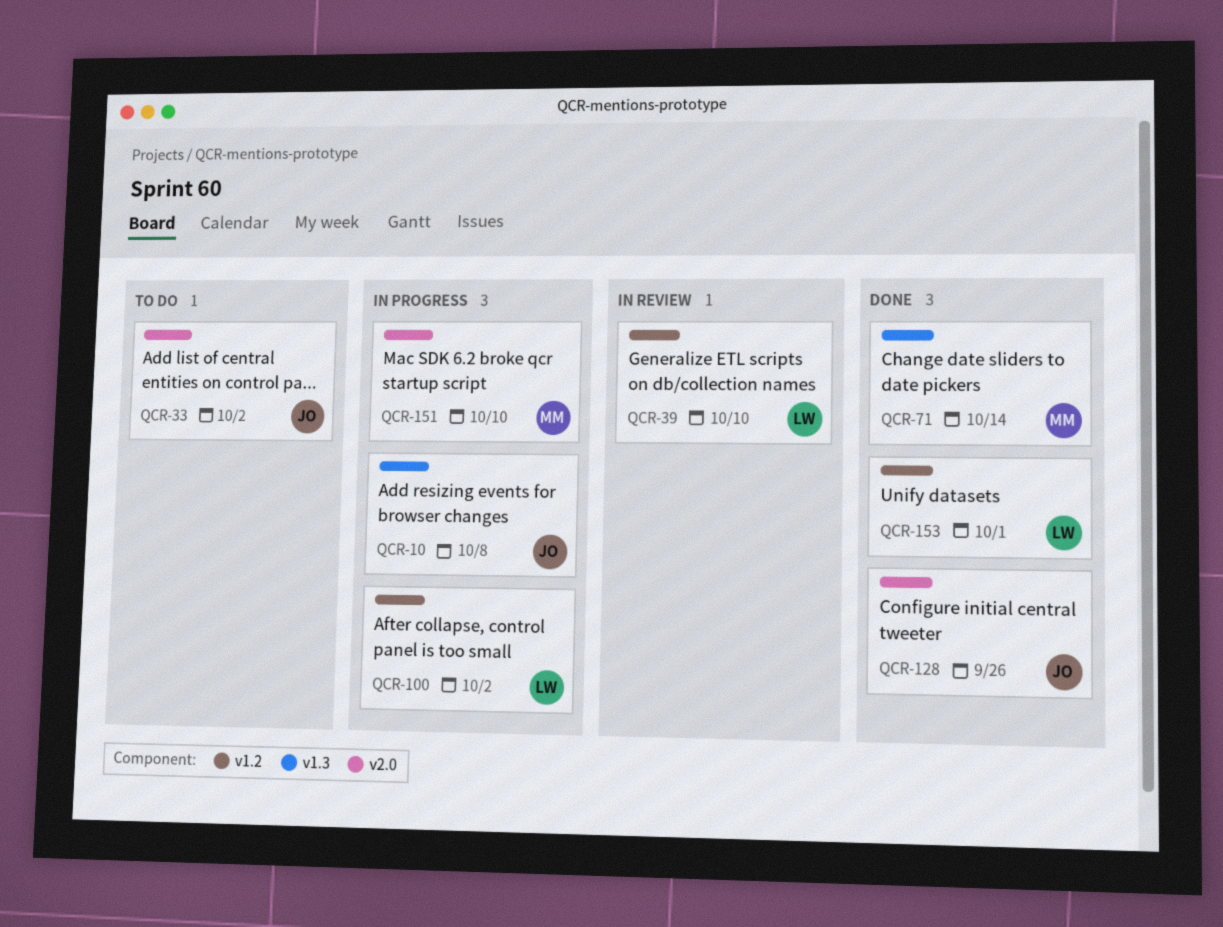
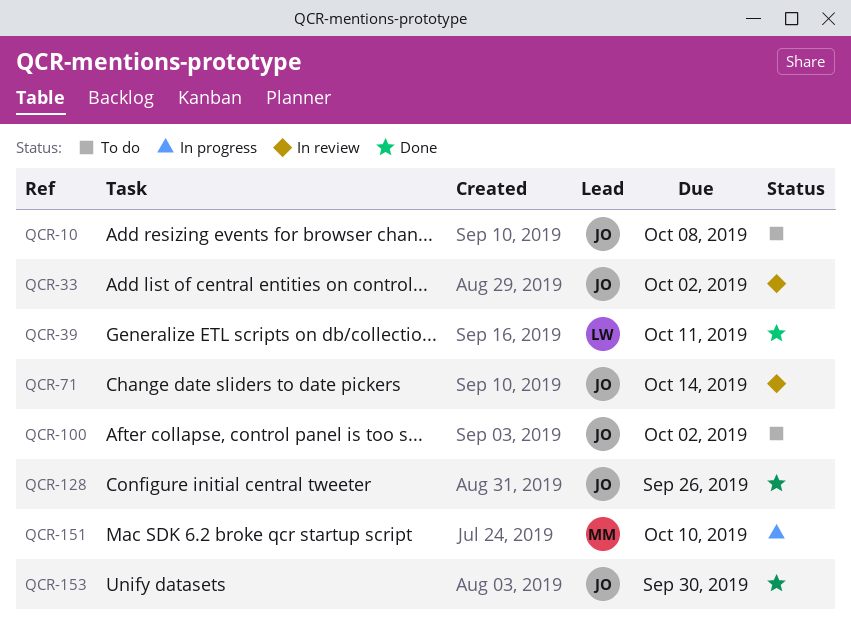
QCR-10, status: In progress -> To do
QCR-33, status: To do -> In review
QCR-39, status: In review -> Done
QCR-39, due: Oct 10 -> Oct 11
QCR-71, status: Done -> In review
QCR-71, owner: MM -> JO
QCR-100, status: In progress -> To do
QCR-100, owner: LW -> JO
QCR-153, owner: LW -> JO
QCR-153, due: Oct 1 -> Sep 30

